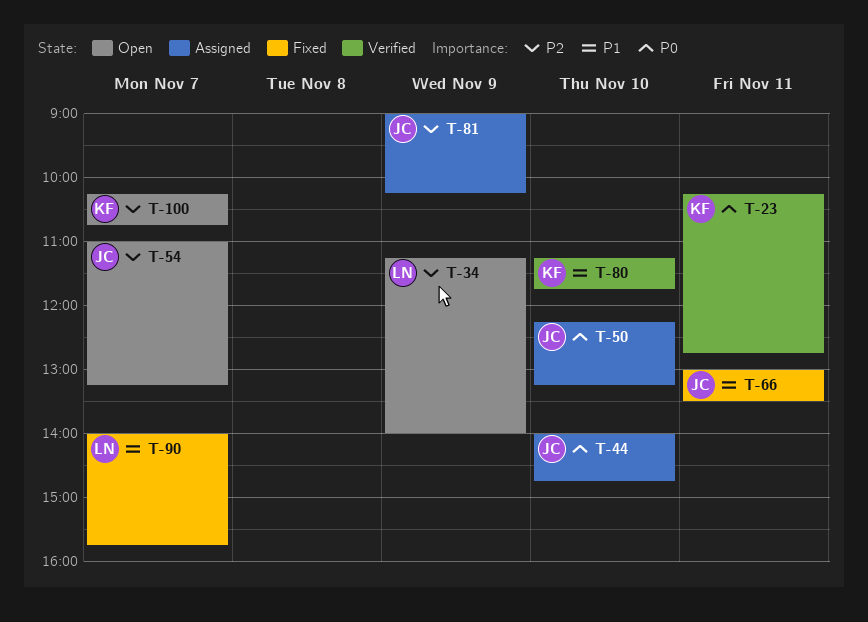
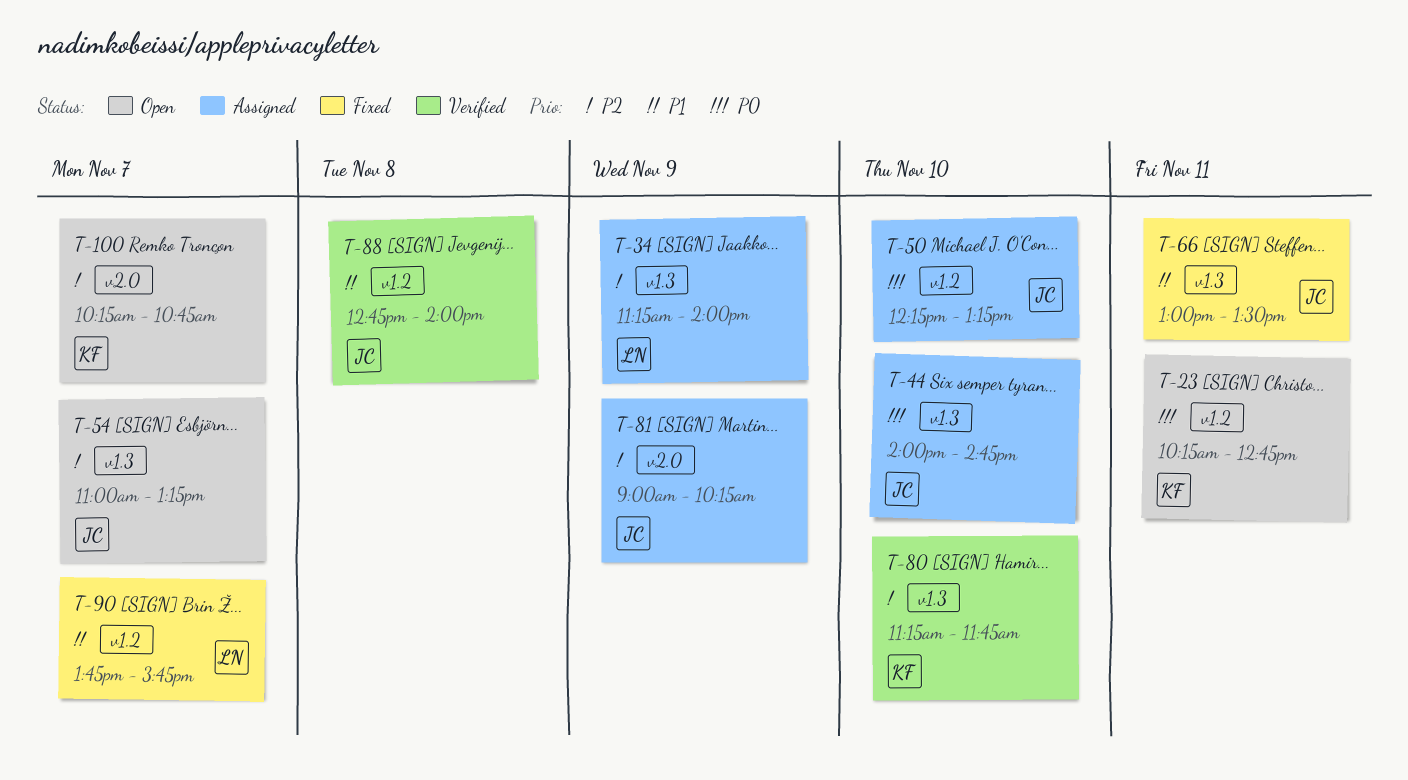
T-23, status: Verified -> Open
T-34, status: Open -> Assigned
T-80, priority: P1 -> P2
T-88: none -> present
T-90, begins: 14:00 -> 13:45

